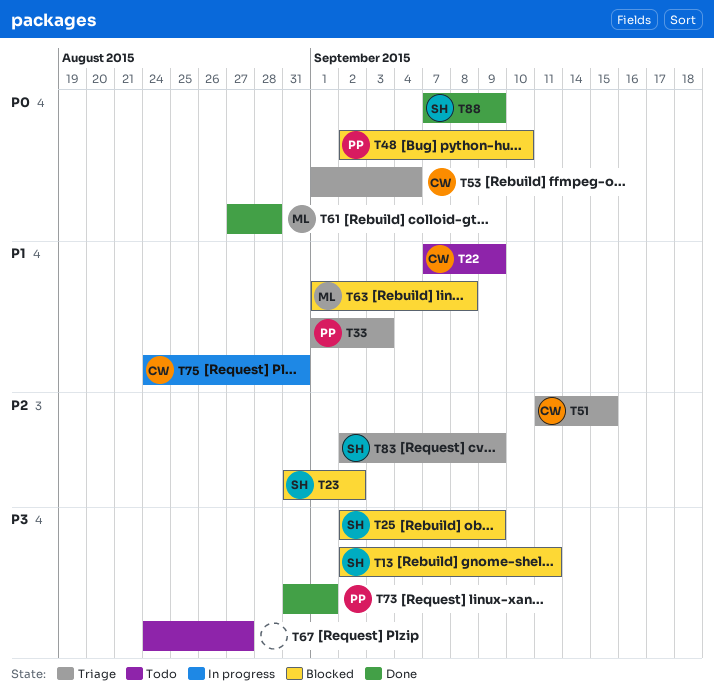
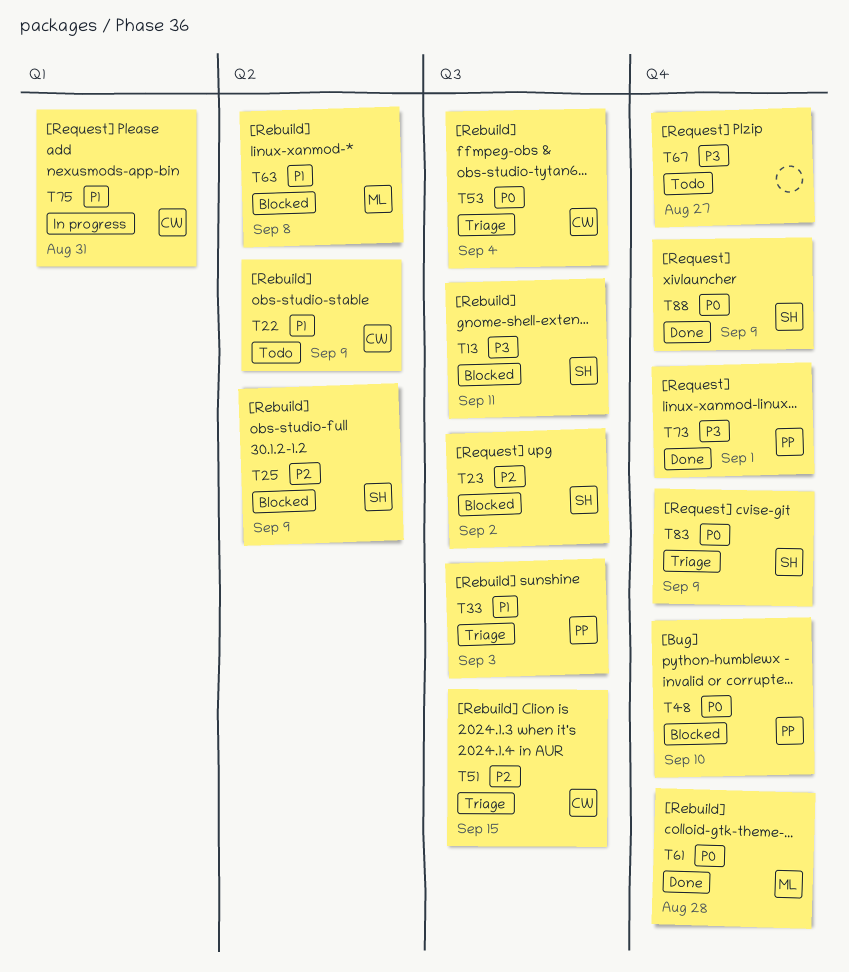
T25, priority: P3 -> P2
T83, priority: P2 -> P0

